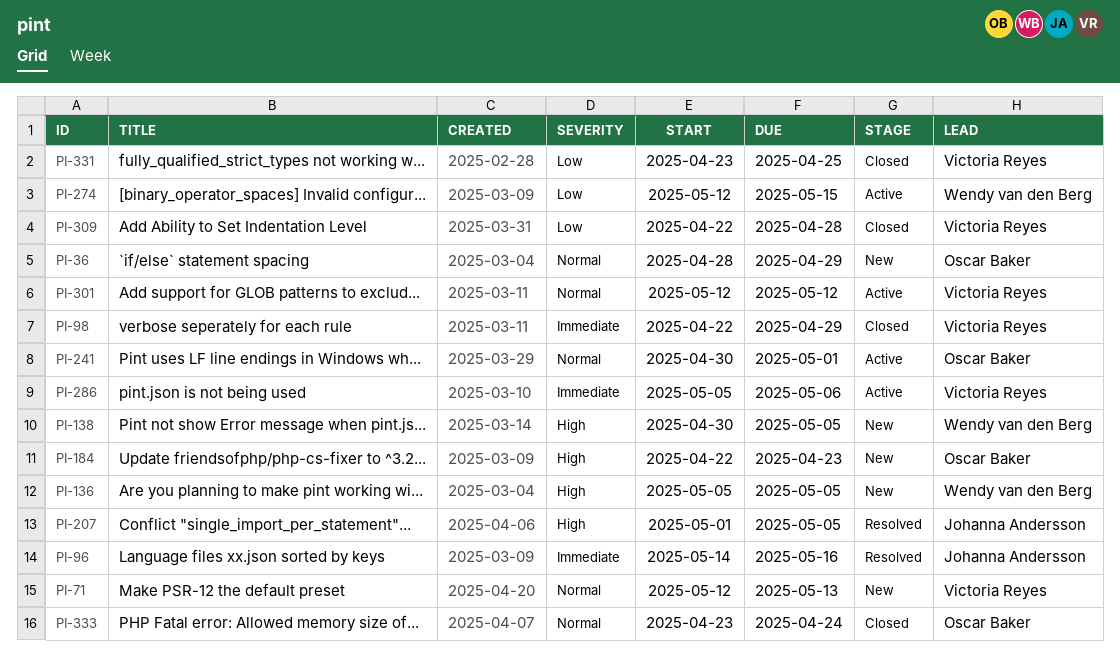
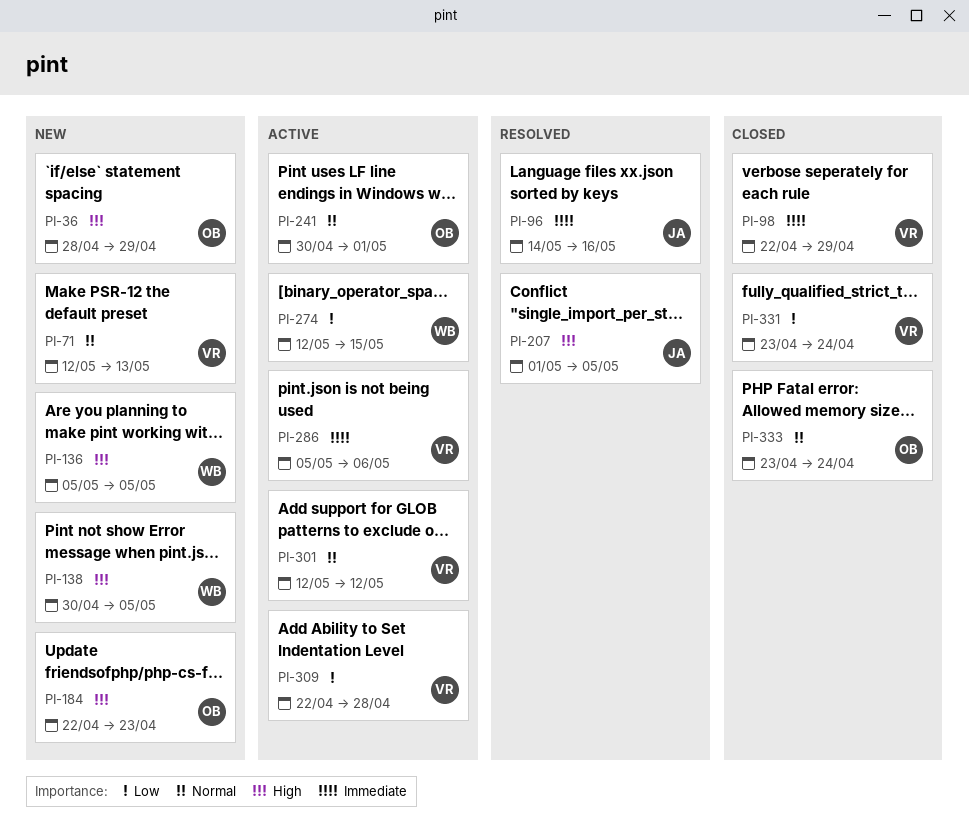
PI-36, priority: Normal -> High
PI-309, status: Closed -> Active
PI-331, due: Apr 25 -> Apr 24

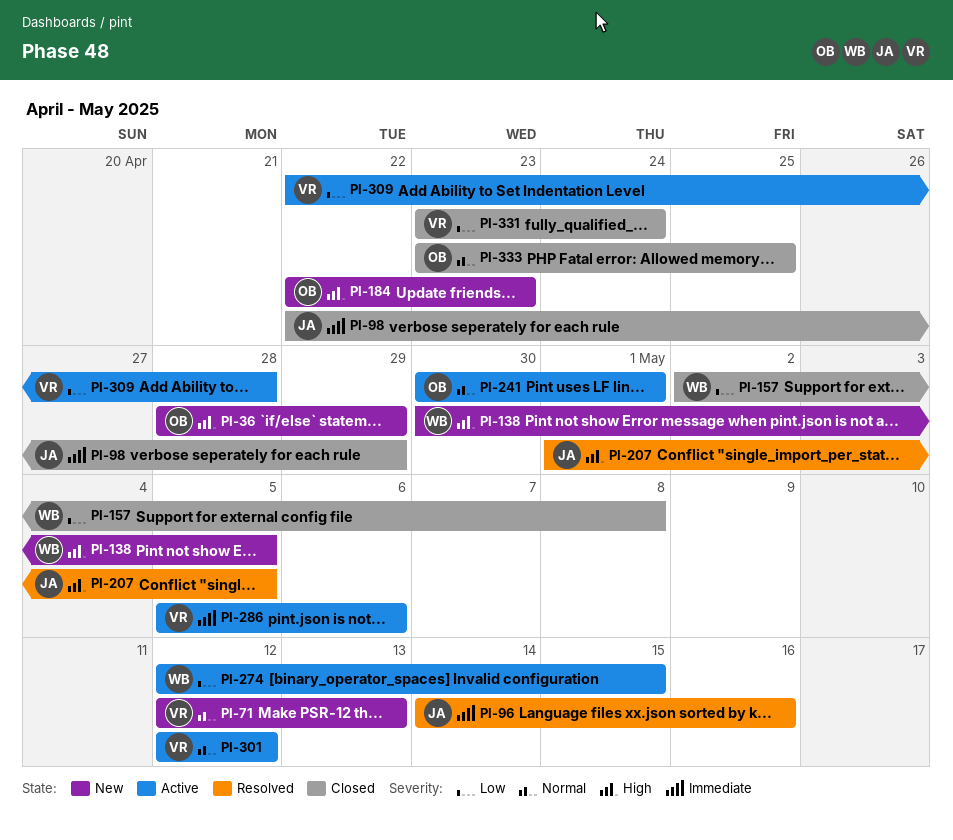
PI-98, owner: VR -> JA
PI-136: present -> none
PI-157: none -> present
PI-333, due: Apr 24 -> Apr 25

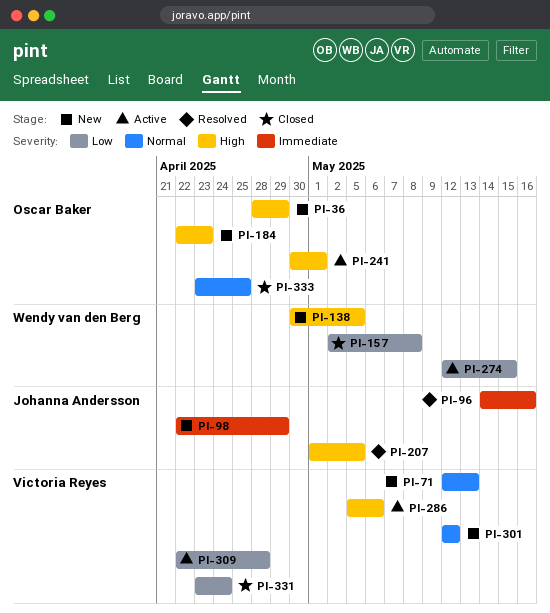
PI-98, status: Closed -> New
PI-241, priority: Normal -> High
PI-286, priority: Immediate -> High
PI-301, status: Active -> New

